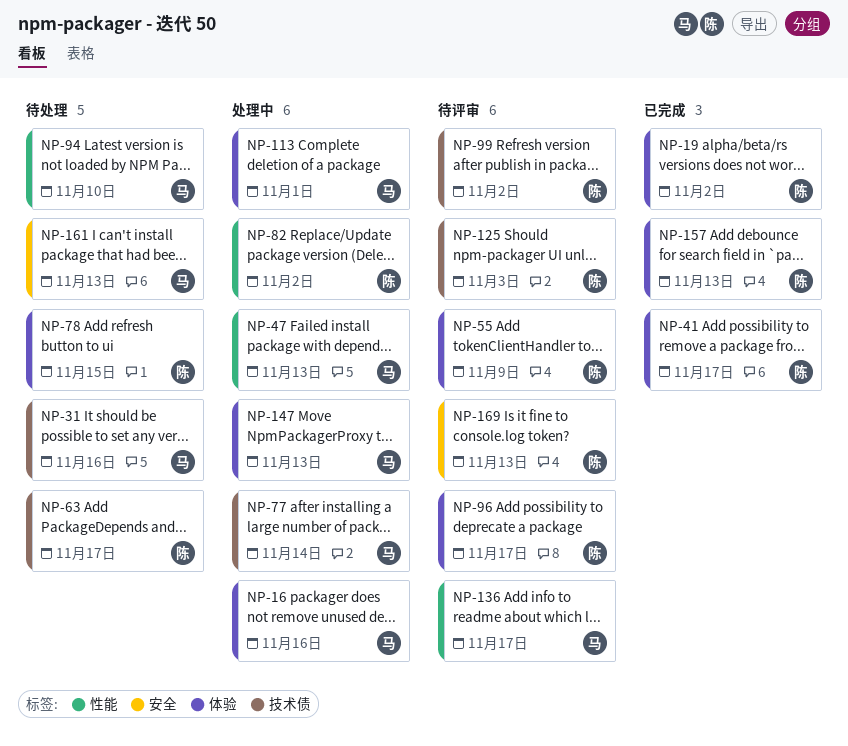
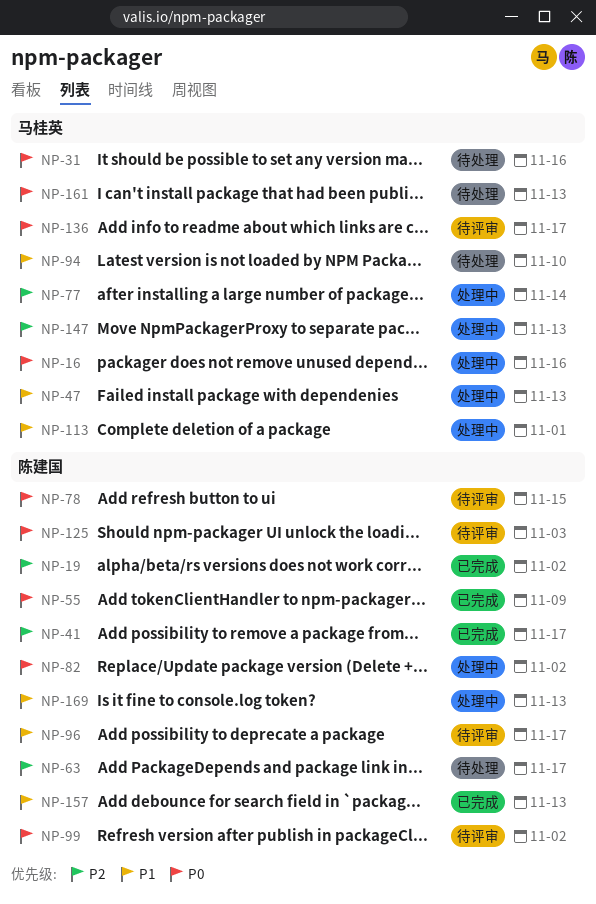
NP-55, status: 待评审 -> 已完成
NP-78, status: 待处理 -> 待评审
NP-169, status: 待评审 -> 处理中

